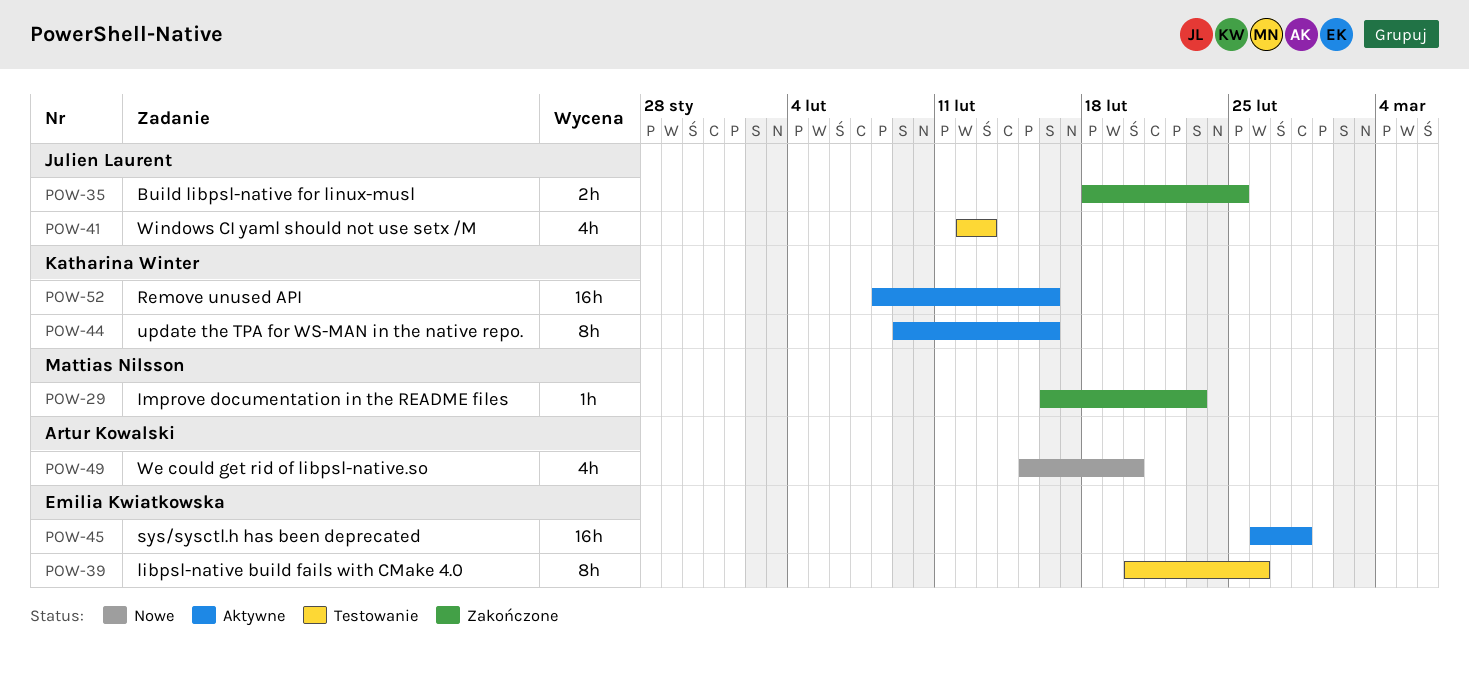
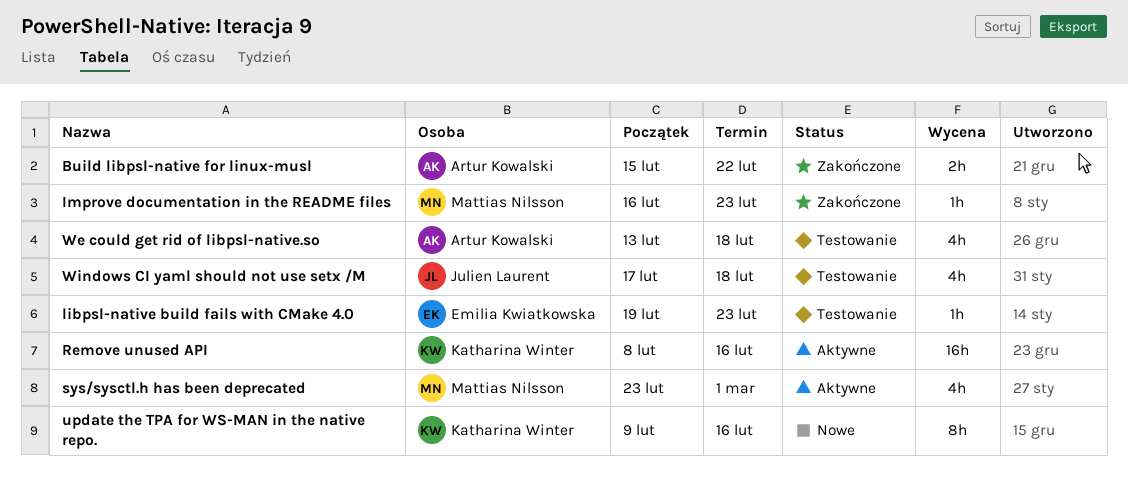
Build libpsl-native for linux-musl, owner: Julien Laurent -> Artur Kowalski
Build libpsl-native for linux-musl, start: Feb 18 -> Feb 15
Build libpsl-native for linux-musl, due: Feb 25 -> Feb 22
libpsl-native build fails with CMake 4.0, estimate: 8h -> 1h
libpsl-native build fails with CMake 4.0, start: Feb 20 -> Feb 19
libpsl-native build fails with CMake 4.0, due: Feb 26 -> Feb 23
sys/sysctl.h has been deprecated, owner: Emilia Kwiatkowska -> Mattias Nilsson
sys/sysctl.h has been deprecated, estimate: 16h -> 4h
sys/sysctl.h has been deprecated, start: Feb 26 -> Feb 23
sys/sysctl.h has been deprecated, due: Feb 28 -> Mar 1
update the TPA for WS-MAN in the native repo., status: Aktywne -> Nowe
We could get rid of libpsl-native.so, status: Nowe -> Testowanie
We could get rid of libpsl-native.so, start: Feb 15 -> Feb 13
We could get rid of libpsl-native.so, due: Feb 20 -> Feb 18
Windows CI yaml should not use setx /M, start: Feb 12 -> Feb 17
Windows CI yaml should not use setx /M, due: Feb 13 -> Feb 18

